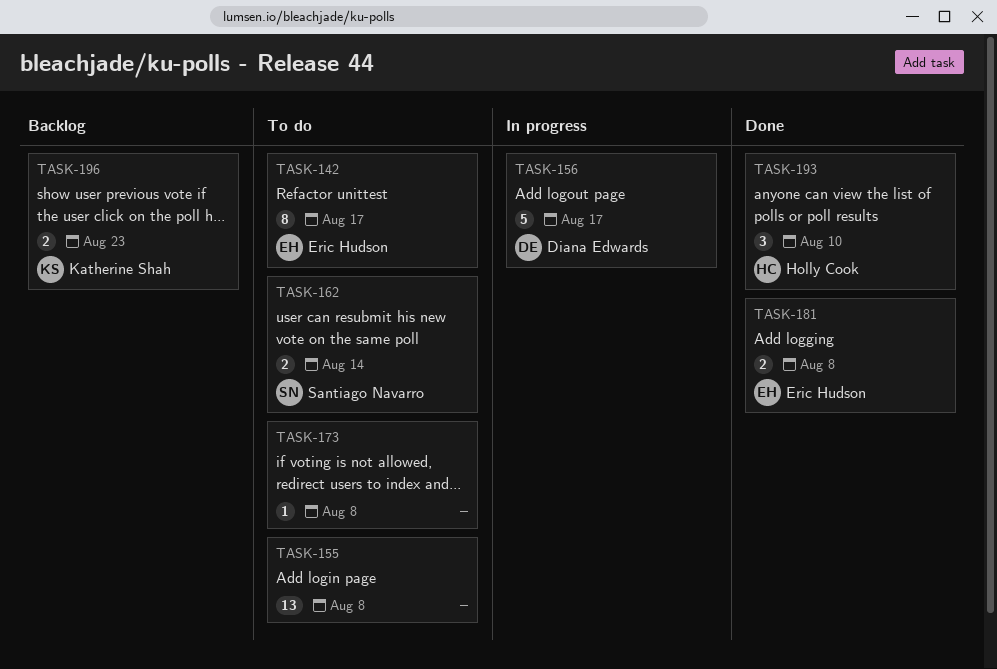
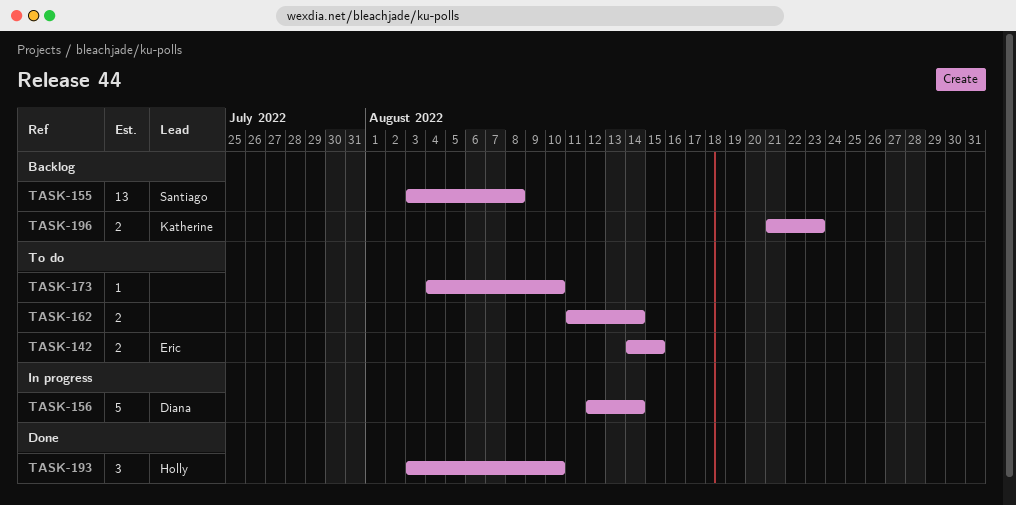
TASK-142, estimate: 8 -> 2
TASK-142, due: Aug 17 -> Aug 15
TASK-155, status: To do -> Backlog
TASK-155, owner: none -> Santiago Navarro
TASK-156, due: Aug 17 -> Aug 14
TASK-162, owner: Santiago Navarro -> none
TASK-173, due: Aug 8 -> Aug 10
TASK-181: present -> none

